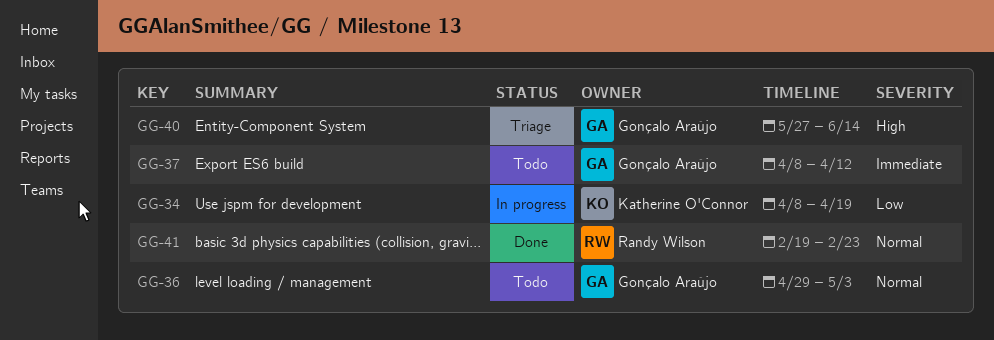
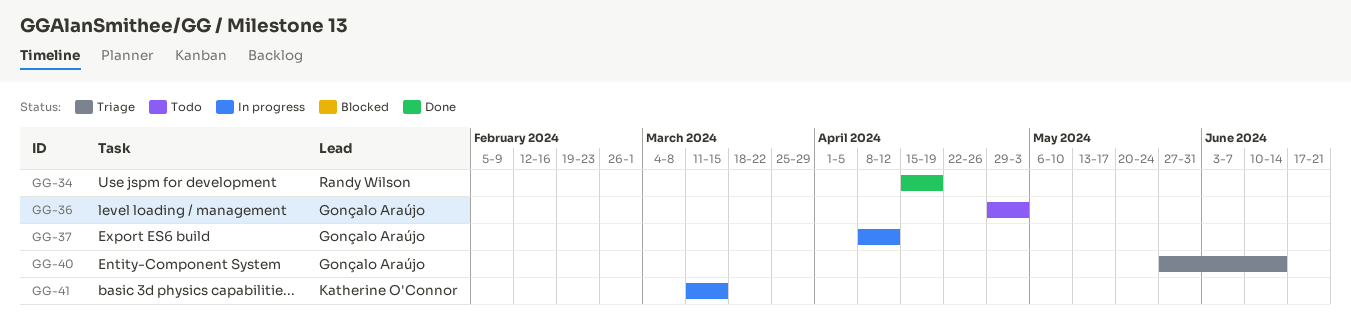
GG-34, status: In progress -> Done
GG-34, owner: Katherine O'Connor -> Randy Wilson
GG-34, start: Apr 8 -> Apr 15
GG-37, status: Todo -> In progress
GG-41, status: Done -> In progress
GG-41, owner: Randy Wilson -> Katherine O'Connor
GG-41, start: Feb 19 -> Mar 11
GG-41, due: Feb 23 -> Mar 15

